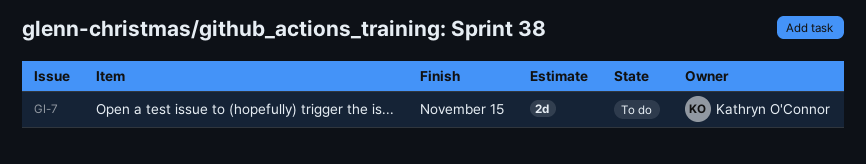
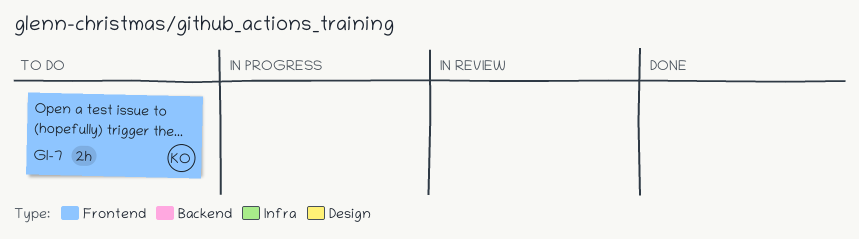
GI-7, estimate: 2d -> 2h

